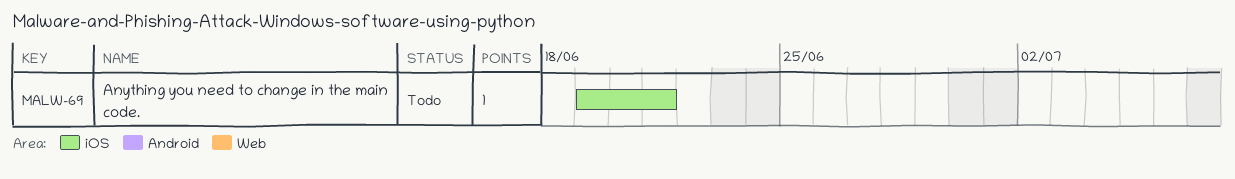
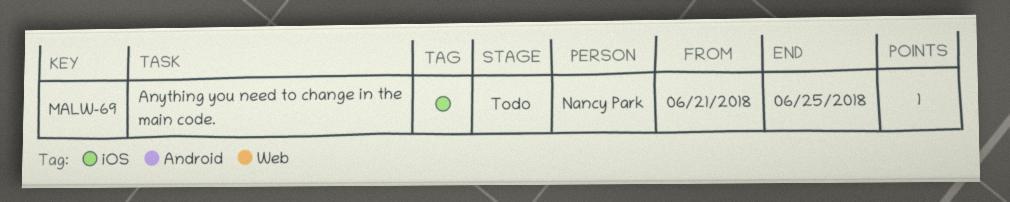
MALW-69, start: Jun 19 -> Jun 21
MALW-69, due: Jun 21 -> Jun 25

